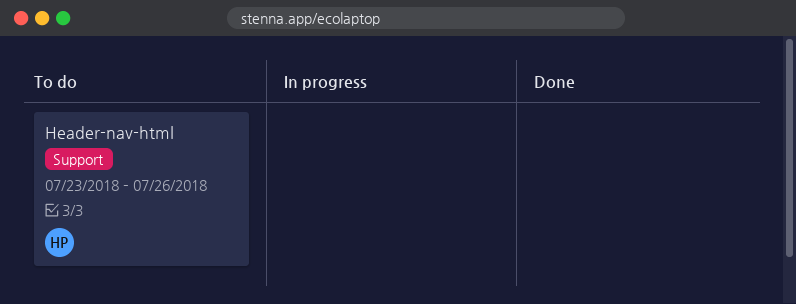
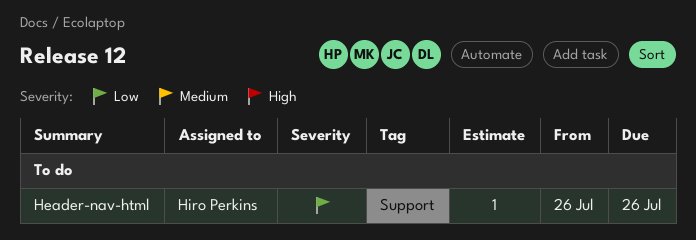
Header-nav-html, start: Jul 23 -> Jul 26

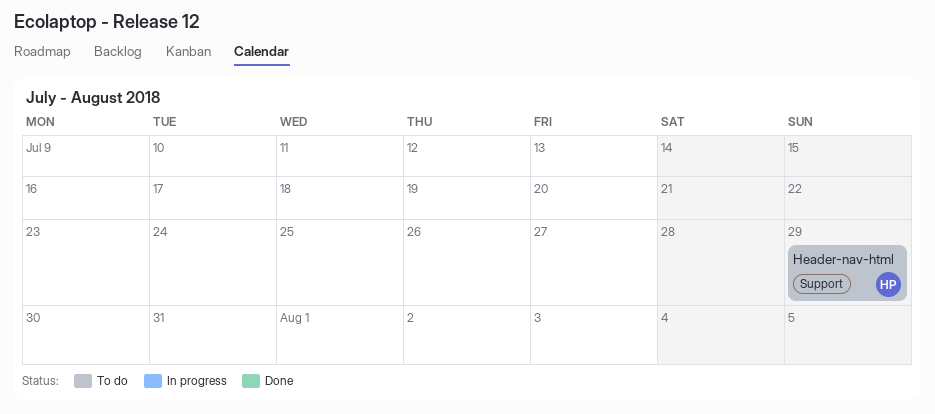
Header-nav-html, due: Jul 26 -> Jul 29

